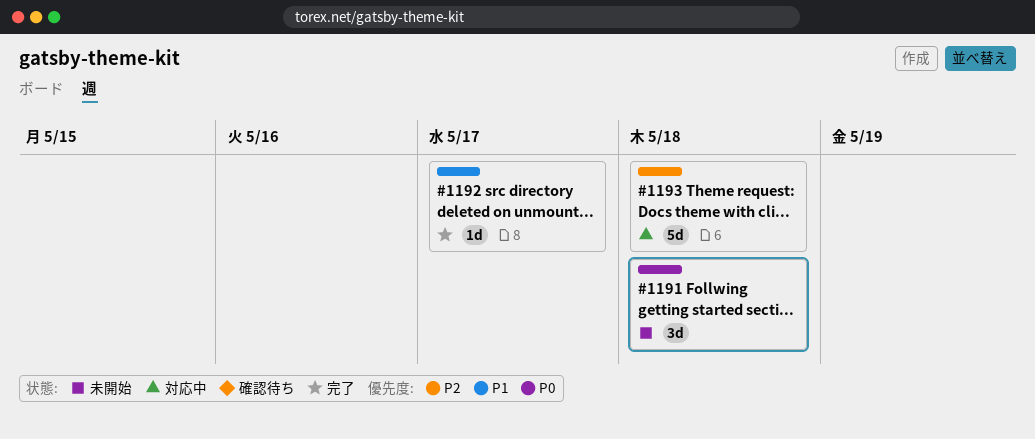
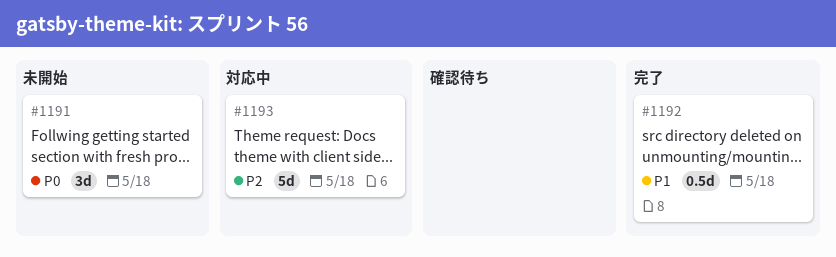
#1192, estimate: 1d -> 0.5d
#1192, due: May 17 -> May 18

